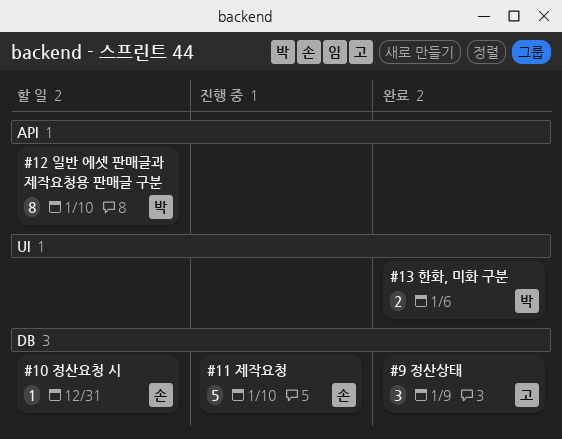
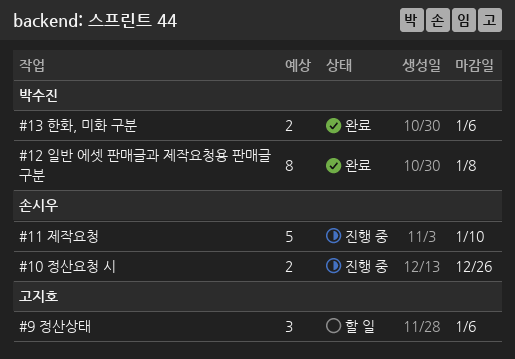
#10 정산요청 시, status: 할 일 -> 진행 중
#10 정산요청 시, estimate: 1 -> 2
#10 정산요청 시, due: Dec 31 -> Dec 26
#12 일반 에셋 판매글과 제작요청용 판매글 구분, status: 할 일 -> 완료
#12 일반 에셋 판매글과 제작요청용 판매글 구분, due: Jan 10 -> Jan 8
#9 정산상태, status: 완료 -> 할 일
#9 정산상태, due: Jan 9 -> Jan 6

